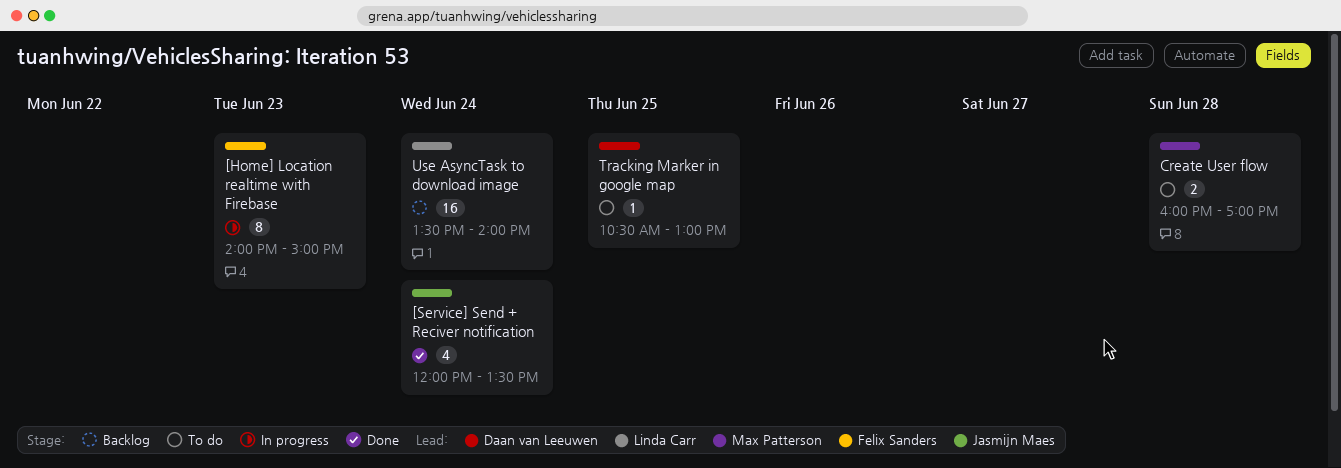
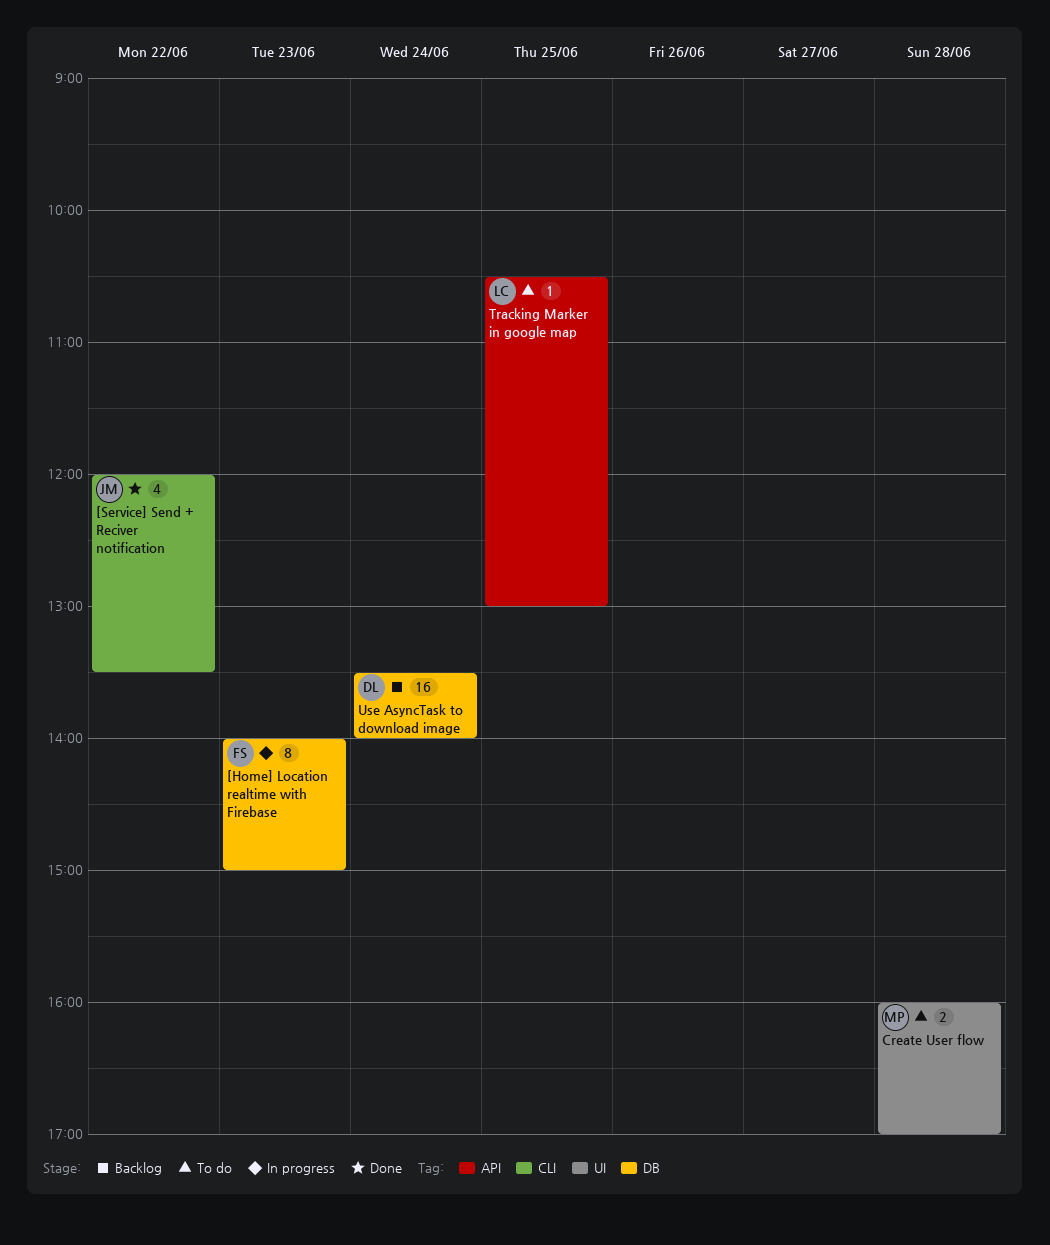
[Service] Send + Reciver notification, day: Jun 24 -> Jun 22
Tracking Marker in google map, owner: Daan van Leeuwen -> Linda Carr
Use AsyncTask to download image, owner: Linda Carr -> Daan van Leeuwen

